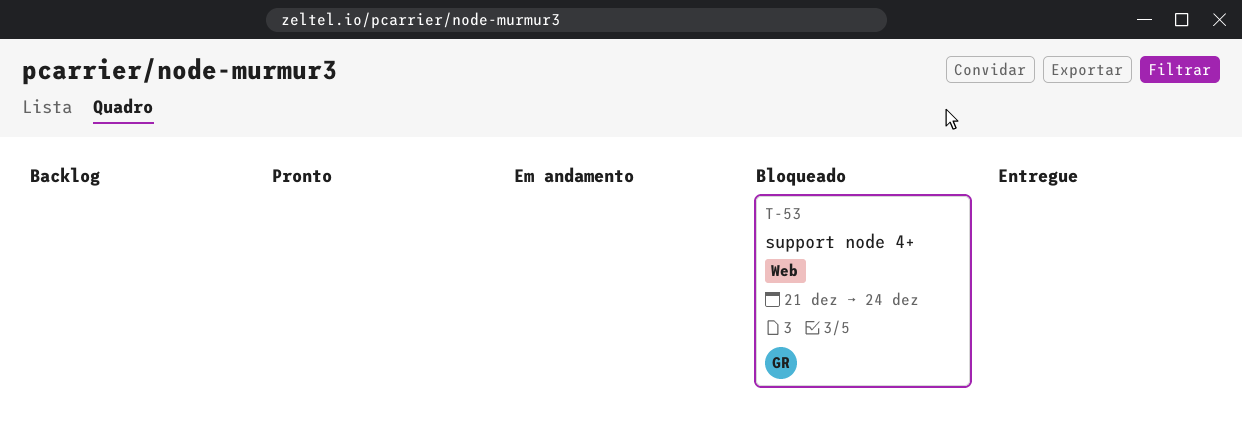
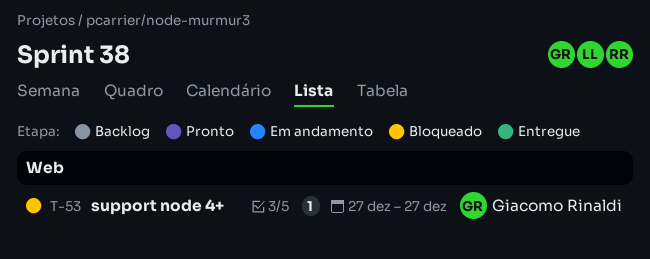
T-53, start: Dec 21 -> Dec 27
T-53, due: Dec 24 -> Dec 27

